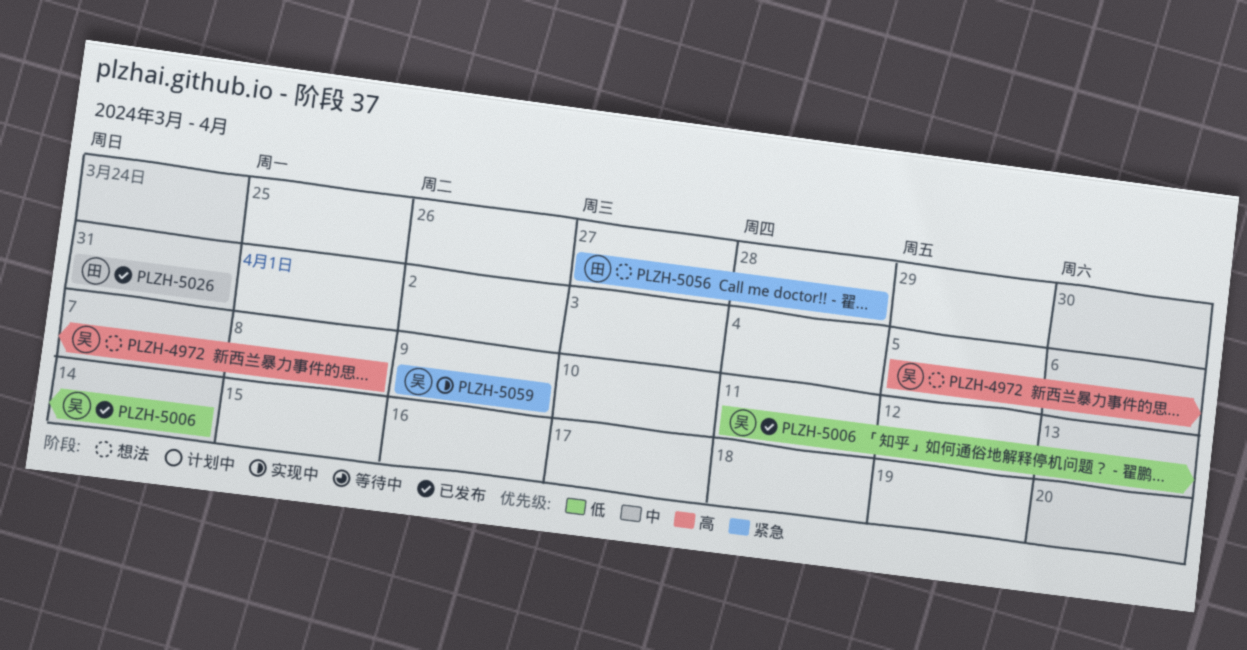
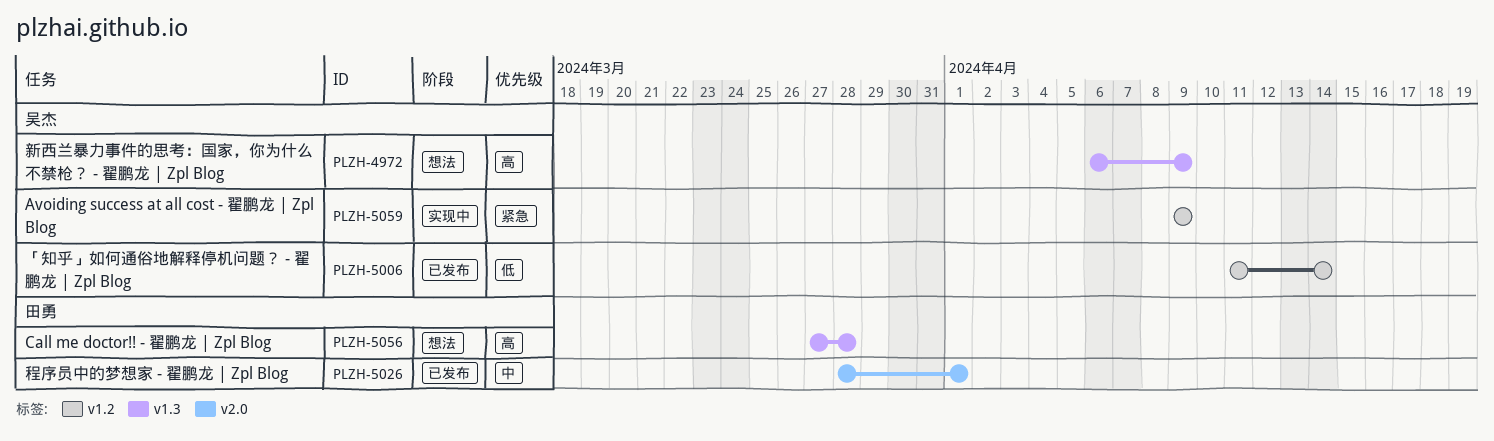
PLZH-4972, start: Apr 5 -> Apr 6
PLZH-4972, due: Apr 8 -> Apr 9
PLZH-5026, start: Mar 31 -> Mar 28
PLZH-5026, due: Mar 31 -> Apr 1
PLZH-5056, priority: 紧急 -> 高

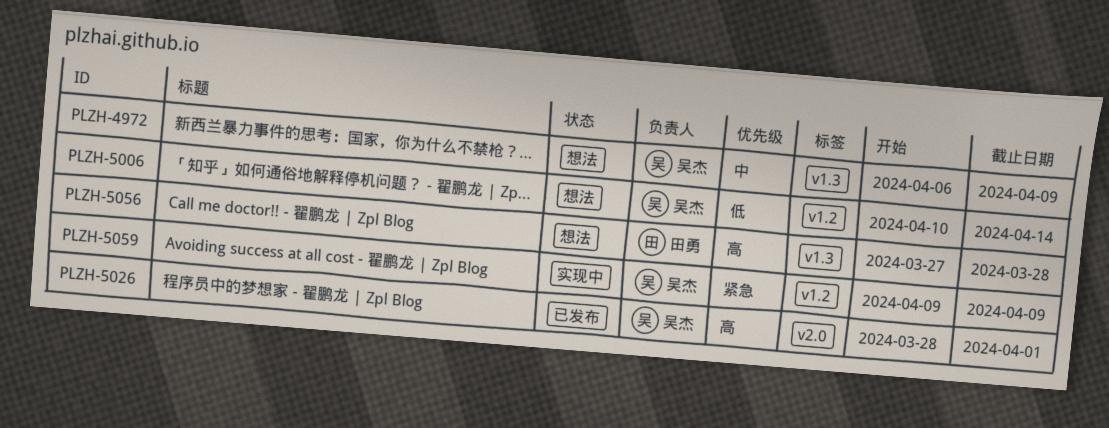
PLZH-4972, priority: 高 -> 中
PLZH-5006, status: 已发布 -> 想法
PLZH-5006, start: Apr 11 -> Apr 10
PLZH-5026, owner: 田勇 -> 吴杰
PLZH-5026, priority: 中 -> 高

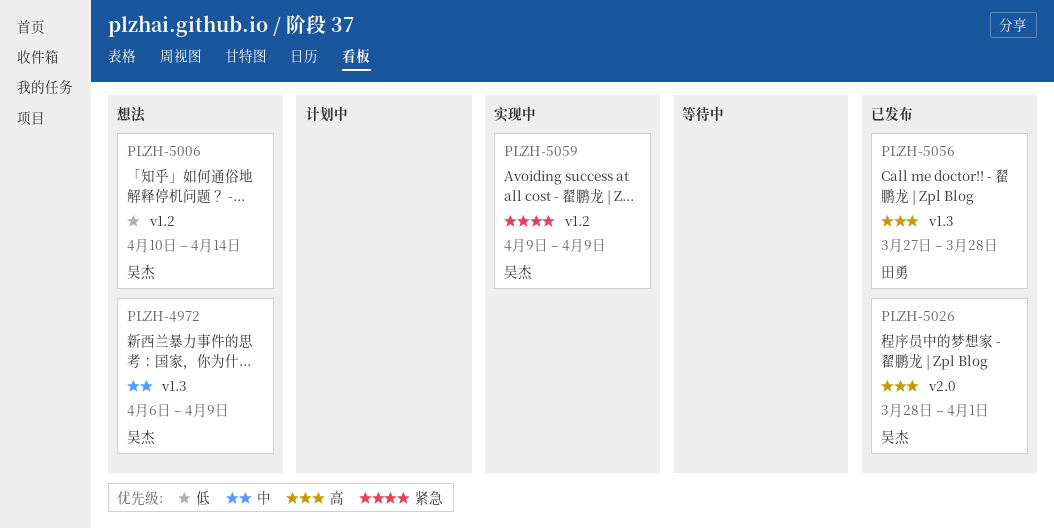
PLZH-5056, status: 想法 -> 已发布

